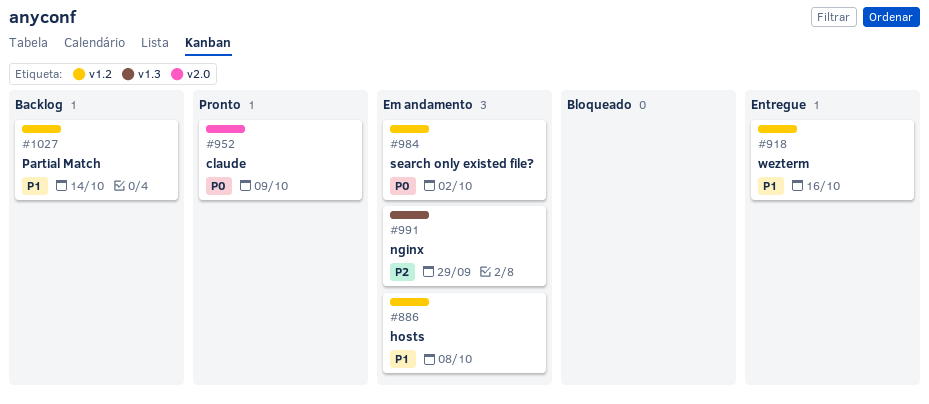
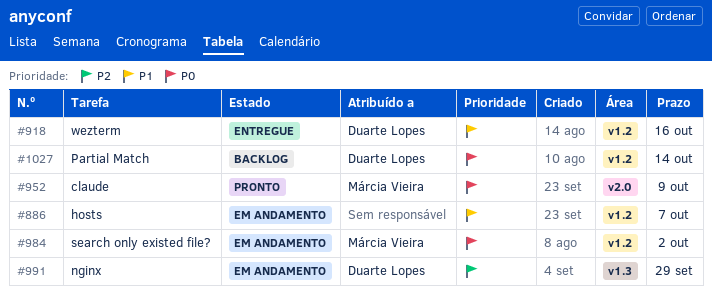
#886, due: Oct 8 -> Oct 7
#1027, priority: P1 -> P0

